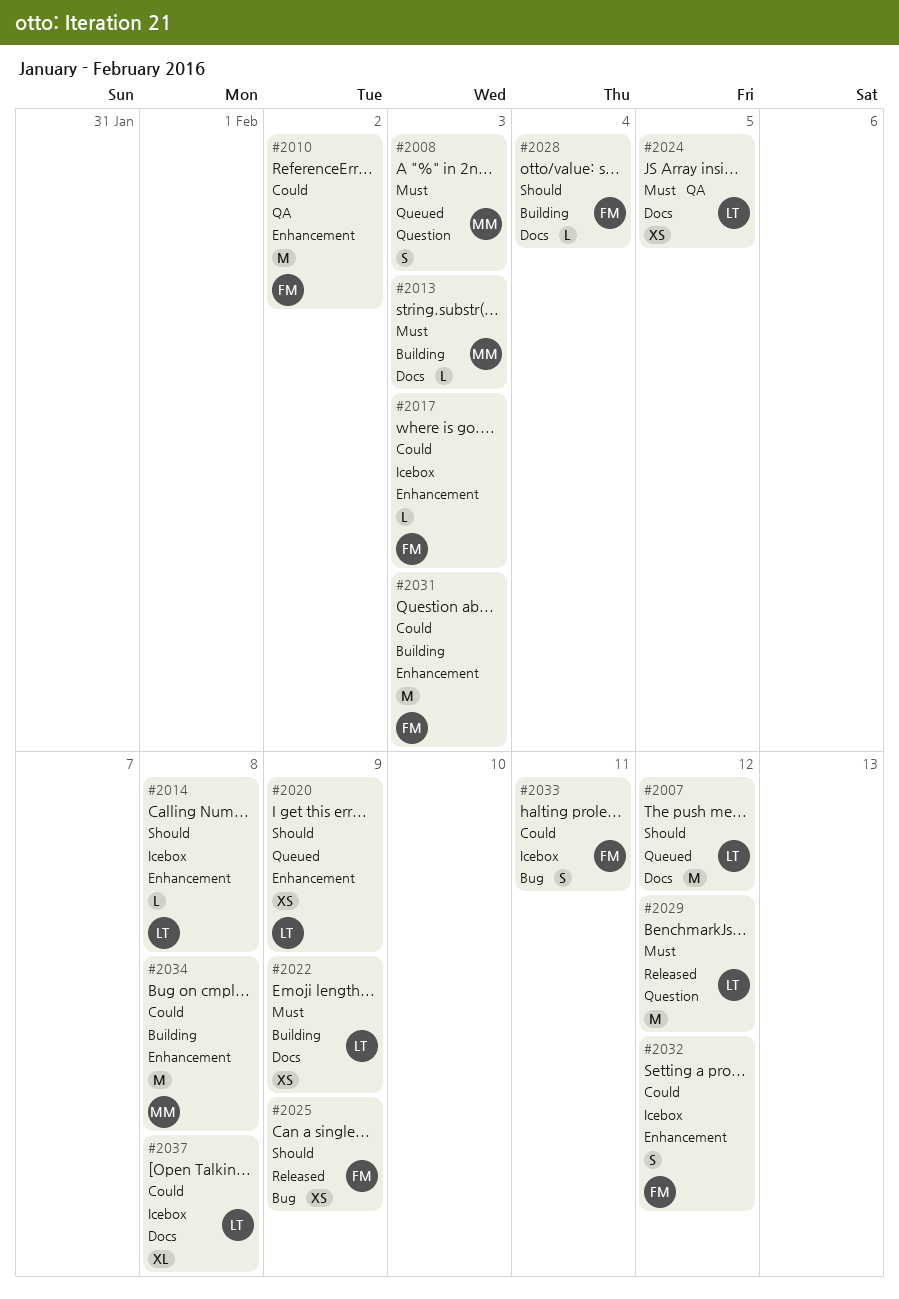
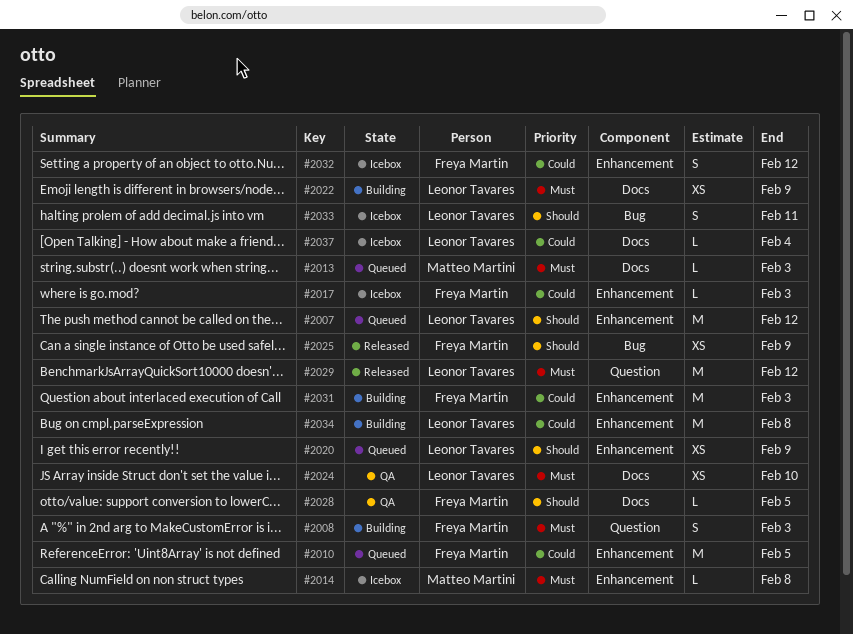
#2007, label: Docs -> Enhancement
#2008, status: Queued -> Building
#2008, owner: Matteo Martini -> Freya Martin
#2010, status: QA -> Queued
#2010, due: Feb 2 -> Feb 5
#2013, status: Building -> Queued
#2014, owner: Leonor Tavares -> Matteo Martini
#2014, priority: Should -> Must
#2024, due: Feb 5 -> Feb 10
#2028, status: Building -> QA
#2028, due: Feb 4 -> Feb 5
#2033, owner: Freya Martin -> Leonor Tavares
#2033, priority: Could -> Should
#2034, owner: Matteo Martini -> Leonor Tavares
#2037, estimate: XL -> L
#2037, due: Feb 8 -> Feb 4

